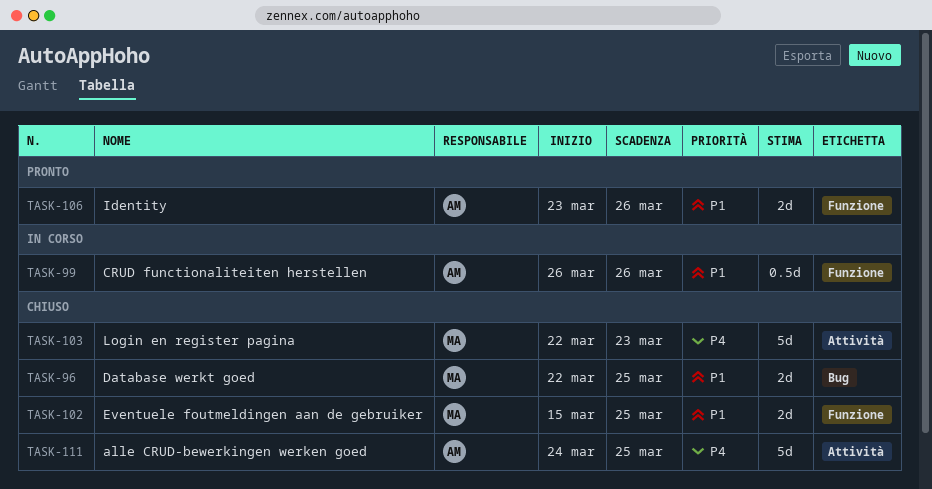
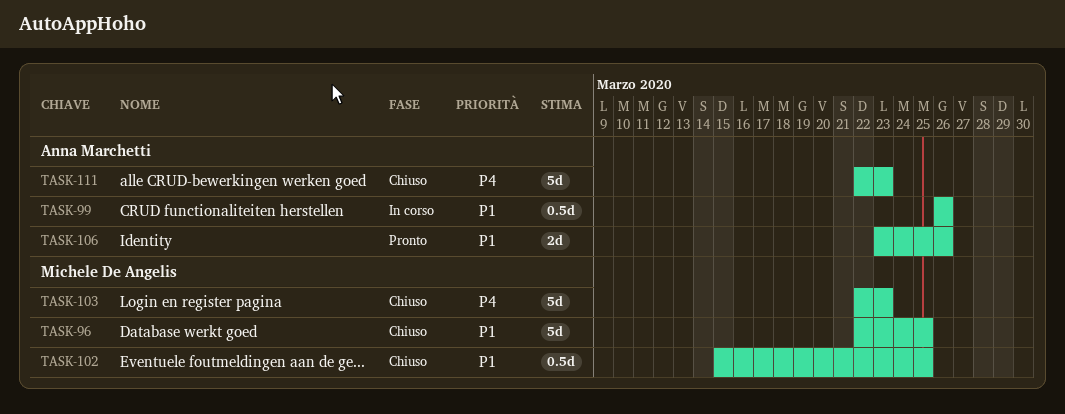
TASK-96, estimate: 2d -> 5d
TASK-102, estimate: 2d -> 0.5d
TASK-111, start: Mar 24 -> Mar 22
TASK-111, due: Mar 25 -> Mar 23

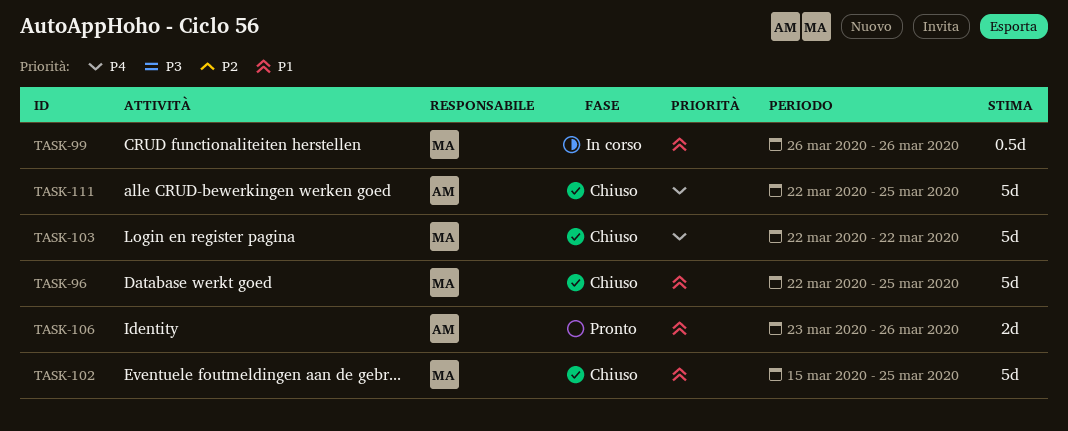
TASK-99, owner: Anna Marchetti -> Michele De Angelis
TASK-102, estimate: 0.5d -> 5d
TASK-103, due: Mar 23 -> Mar 22
TASK-111, due: Mar 23 -> Mar 25

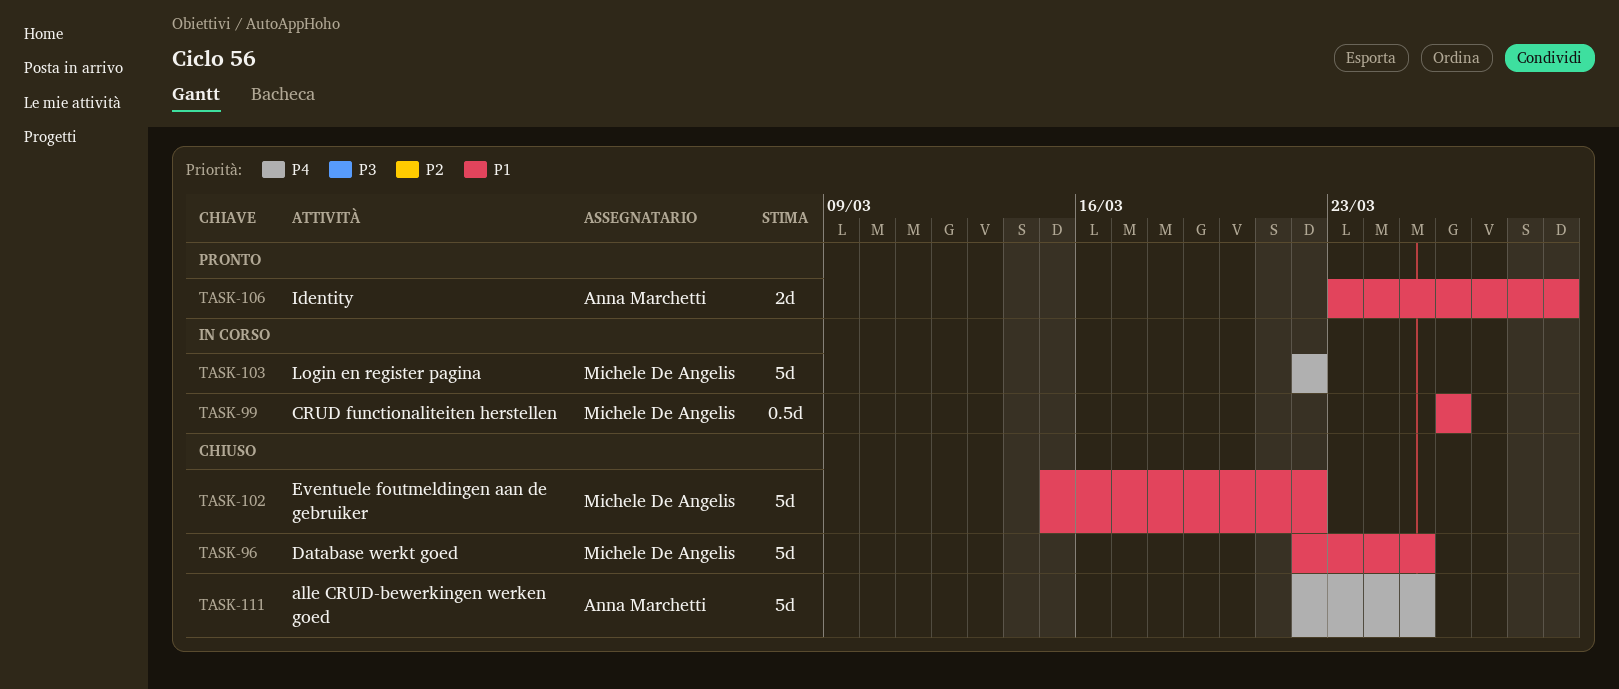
TASK-102, due: Mar 25 -> Mar 22
TASK-103, status: Chiuso -> In corso
TASK-106, due: Mar 26 -> Mar 29

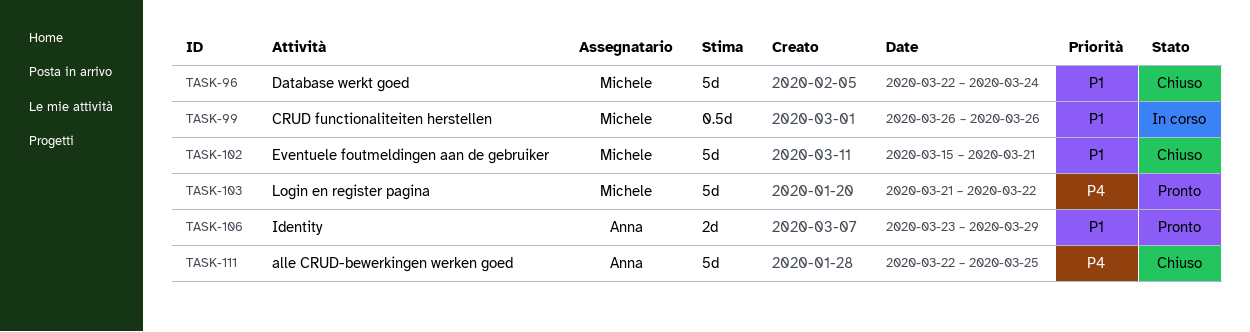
TASK-96, due: Mar 25 -> Mar 24
TASK-102, due: Mar 22 -> Mar 21
TASK-103, status: In corso -> Pronto
TASK-103, start: Mar 22 -> Mar 21

